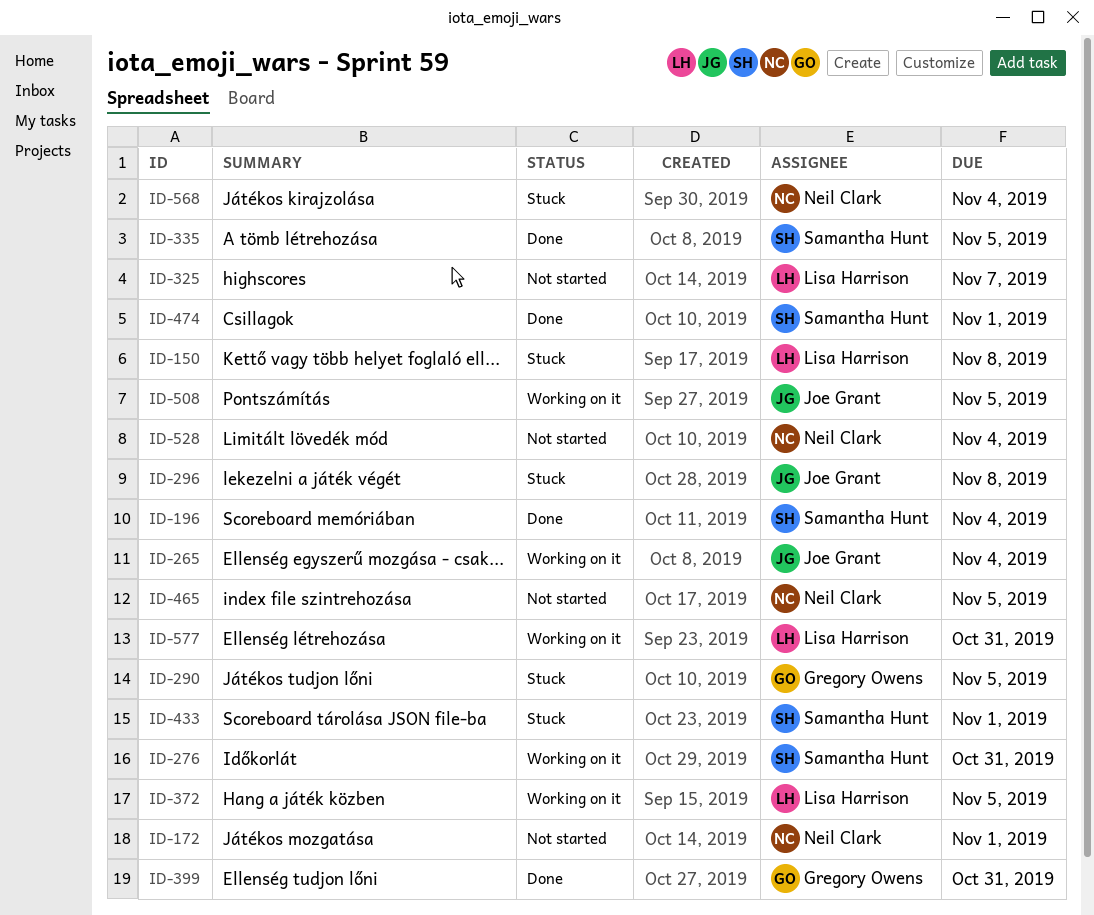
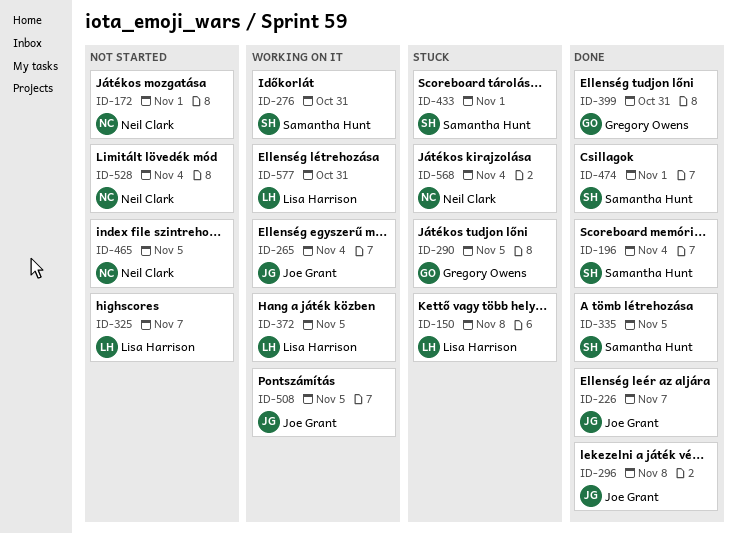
ID-226: none -> present
ID-296, status: Stuck -> Done

